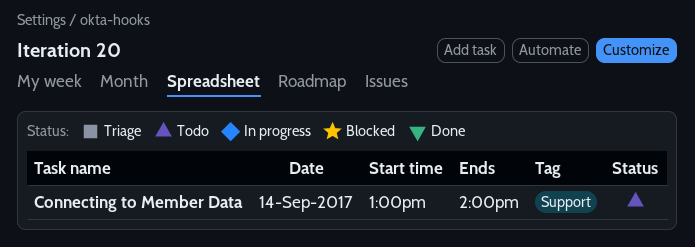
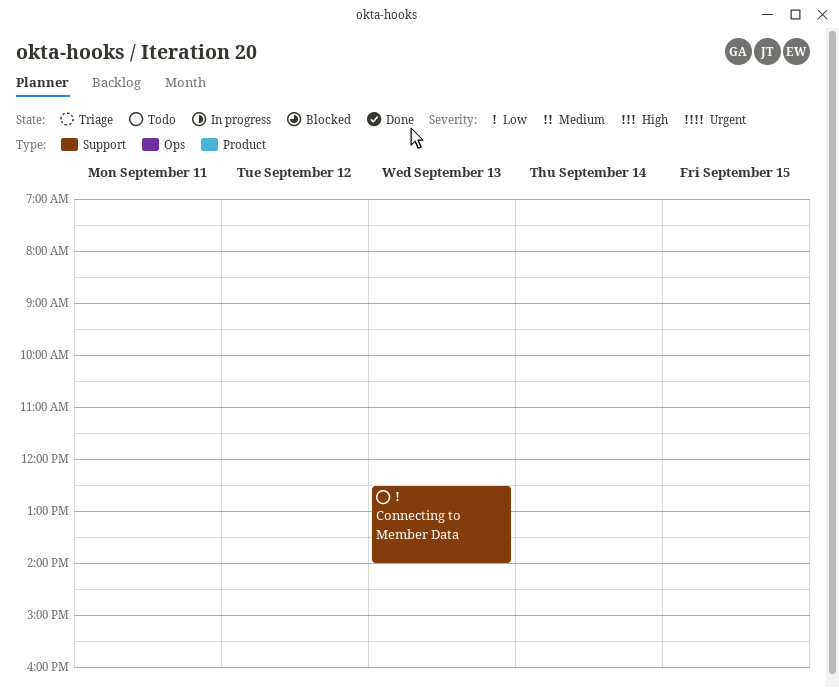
Connecting to Member Data, day: Sep 14 -> Sep 13
Connecting to Member Data, begins: 13:00 -> 12:30

